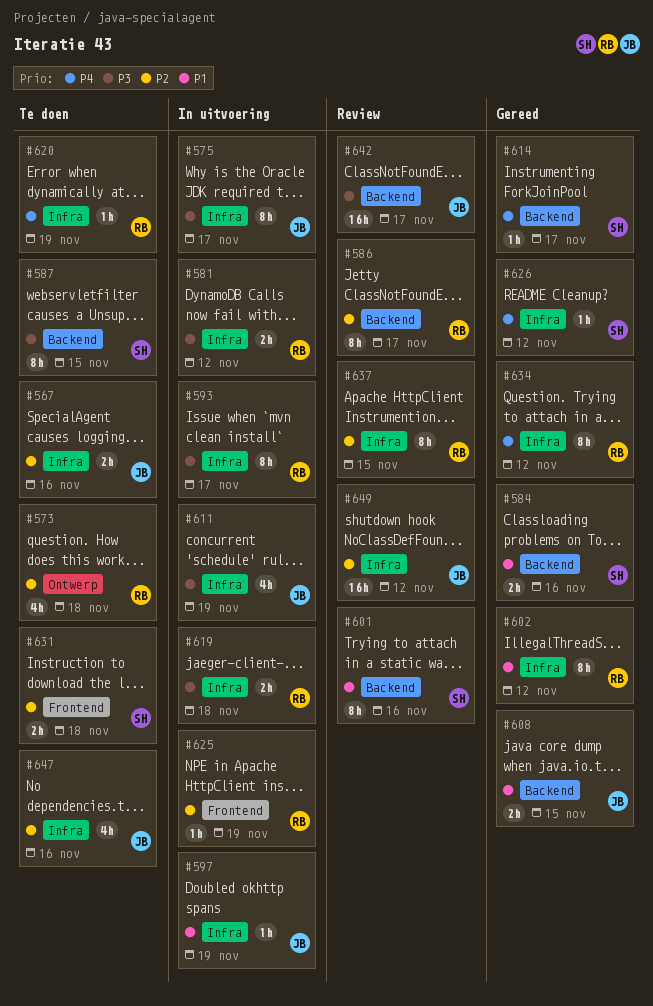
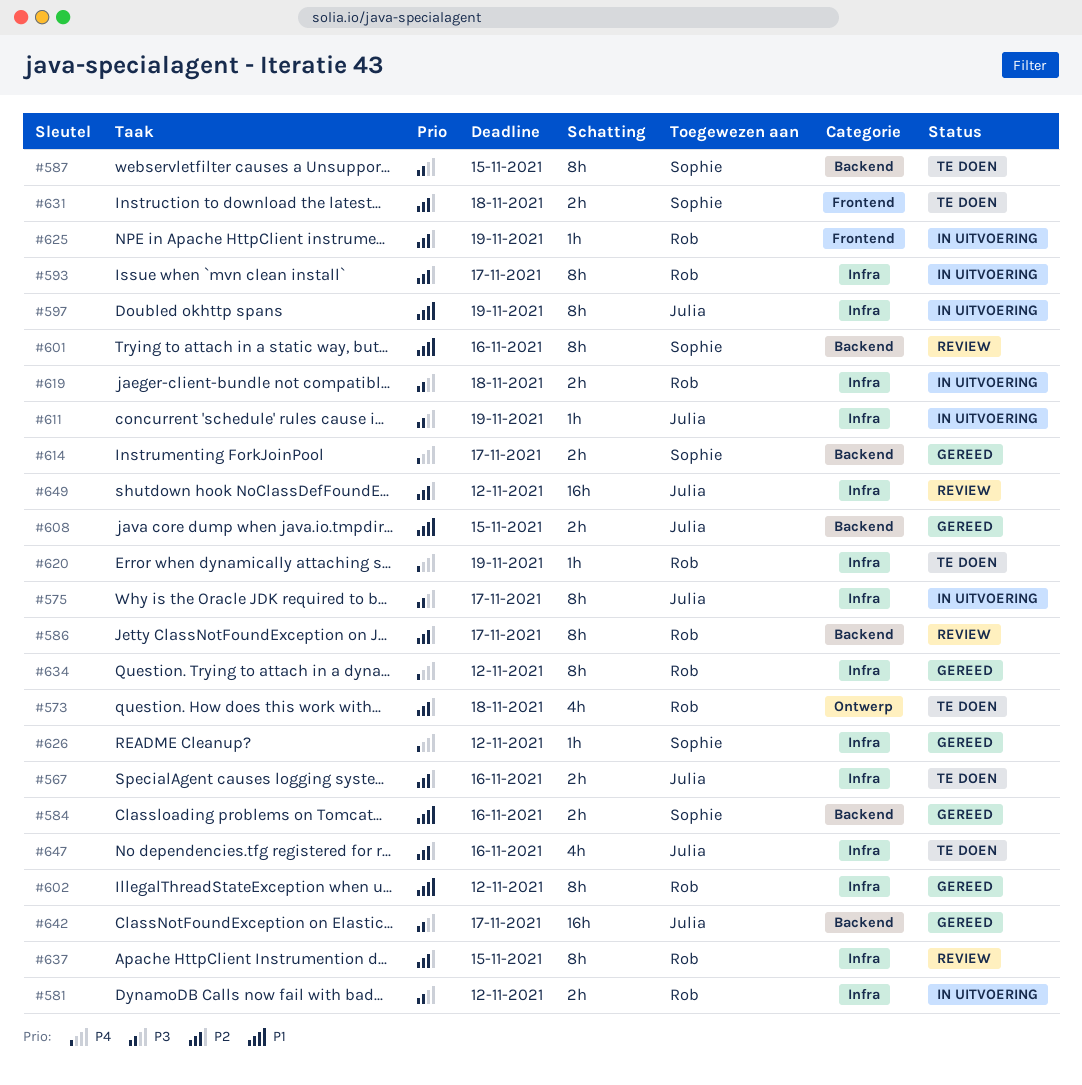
#593, priority: P3 -> P2
#597, estimate: 1h -> 8h
#611, estimate: 4h -> 1h
#614, estimate: 1h -> 2h
#642, status: Review -> Gereed

